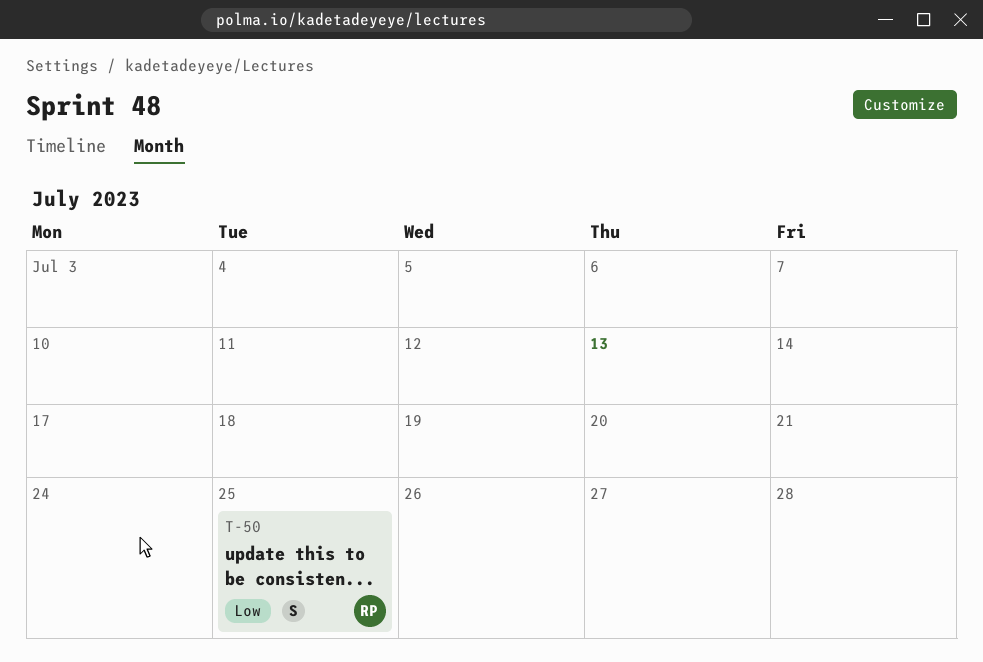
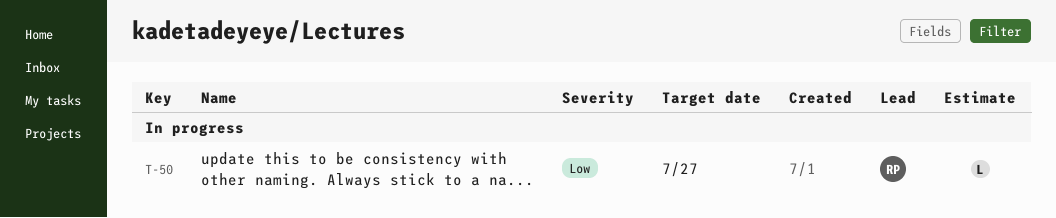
T-50, estimate: S -> L
T-50, due: Jul 25 -> Jul 27

